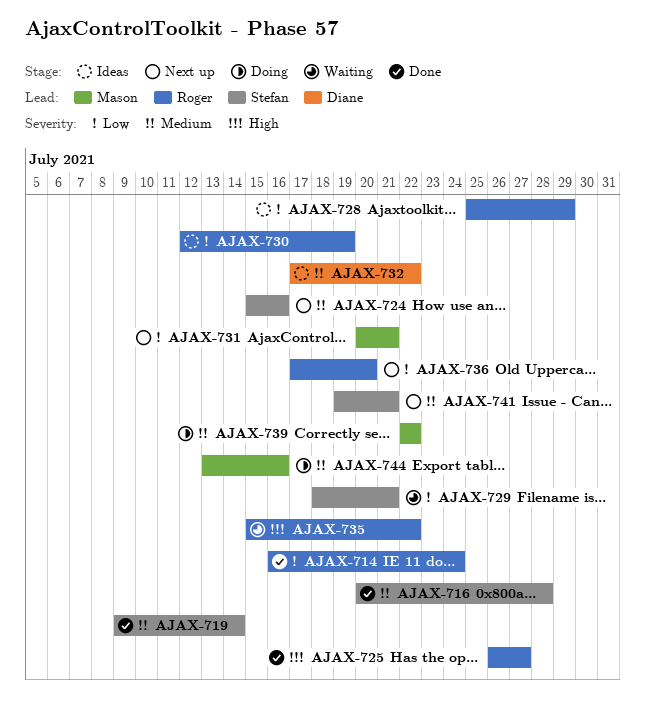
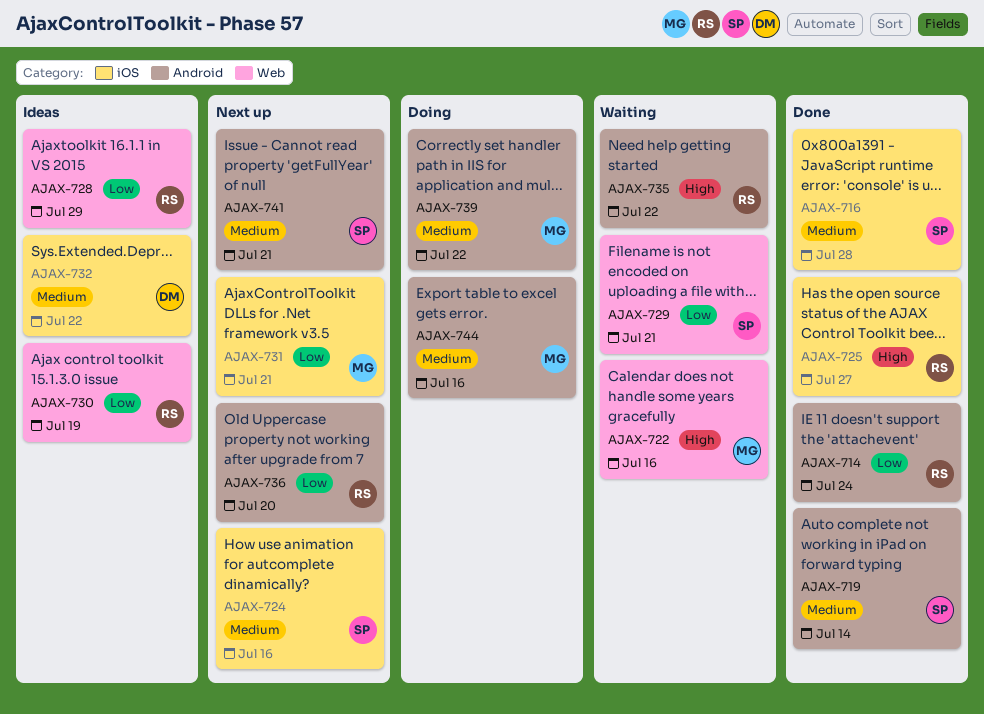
AJAX-722: none -> present

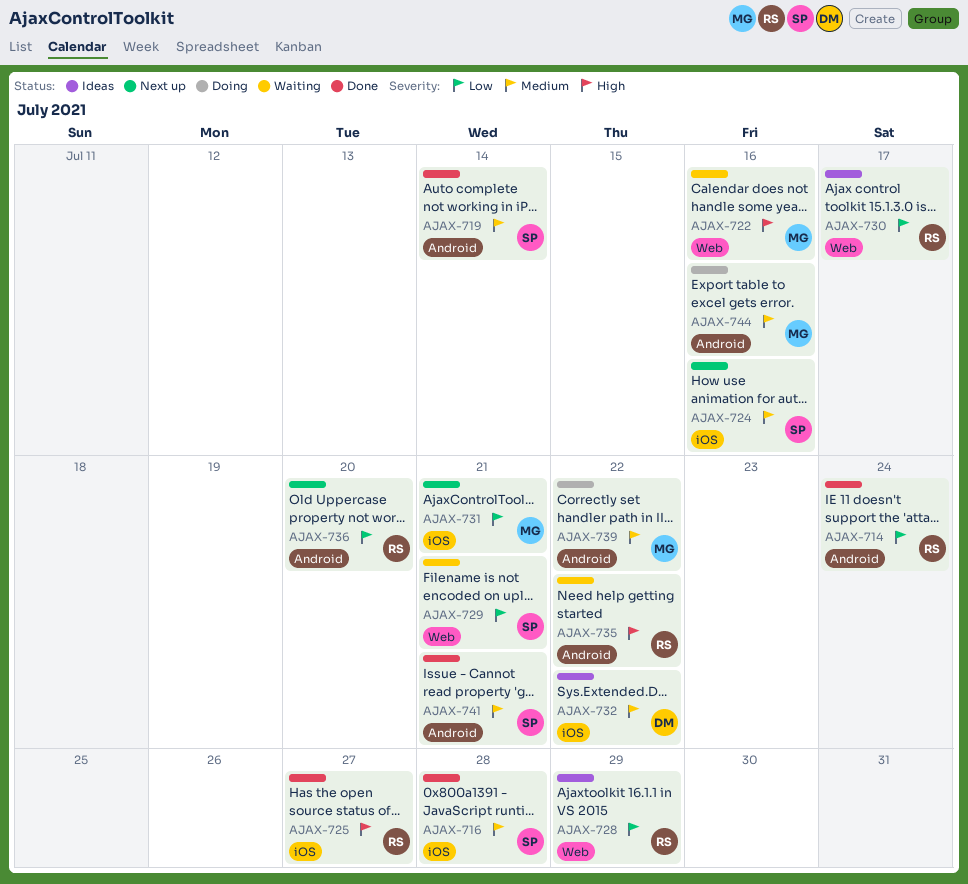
AJAX-730, due: Jul 19 -> Jul 17
AJAX-741, status: Next up -> Done

